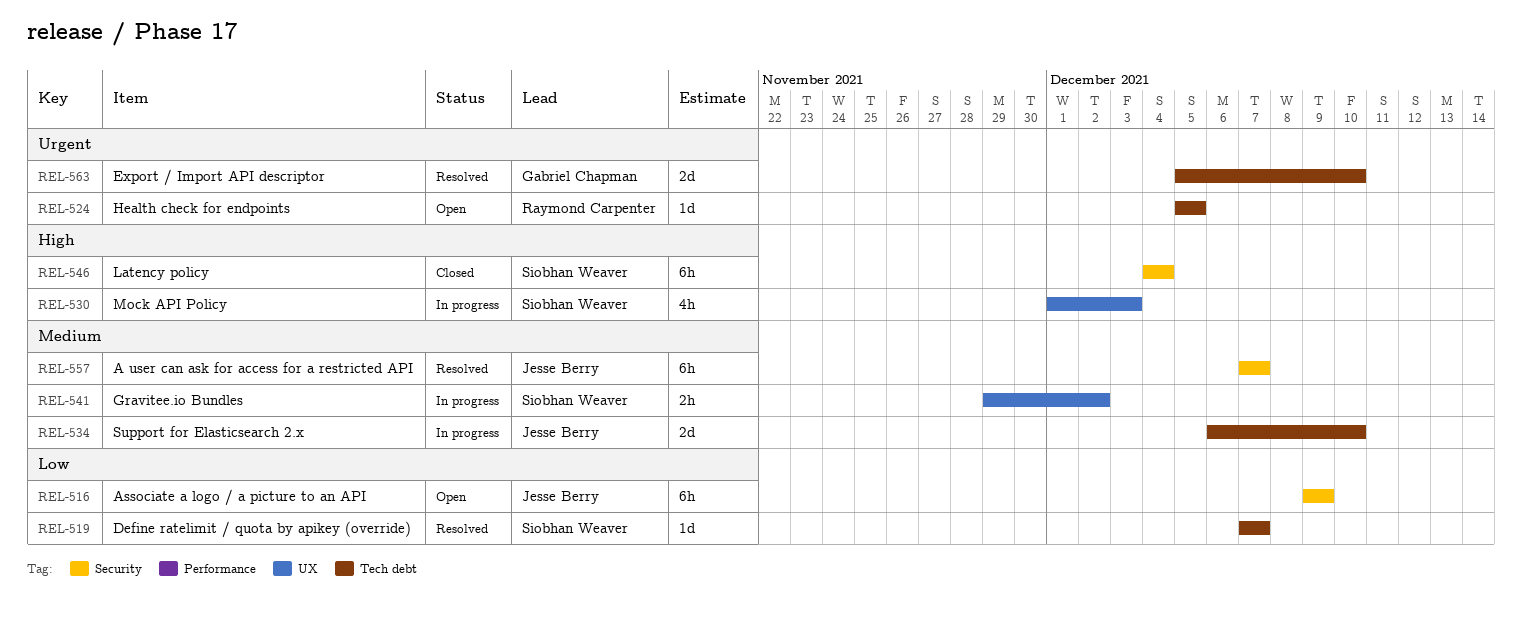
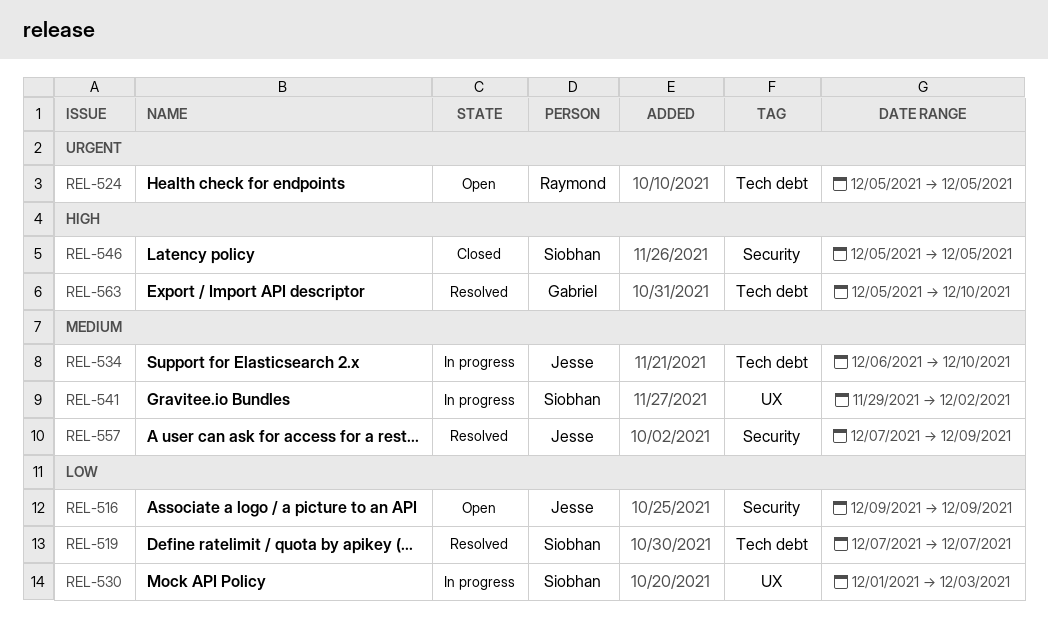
REL-530, priority: High -> Low
REL-546, start: Dec 4 -> Dec 5
REL-546, due: Dec 4 -> Dec 5
REL-557, due: Dec 7 -> Dec 9
REL-563, priority: Urgent -> High

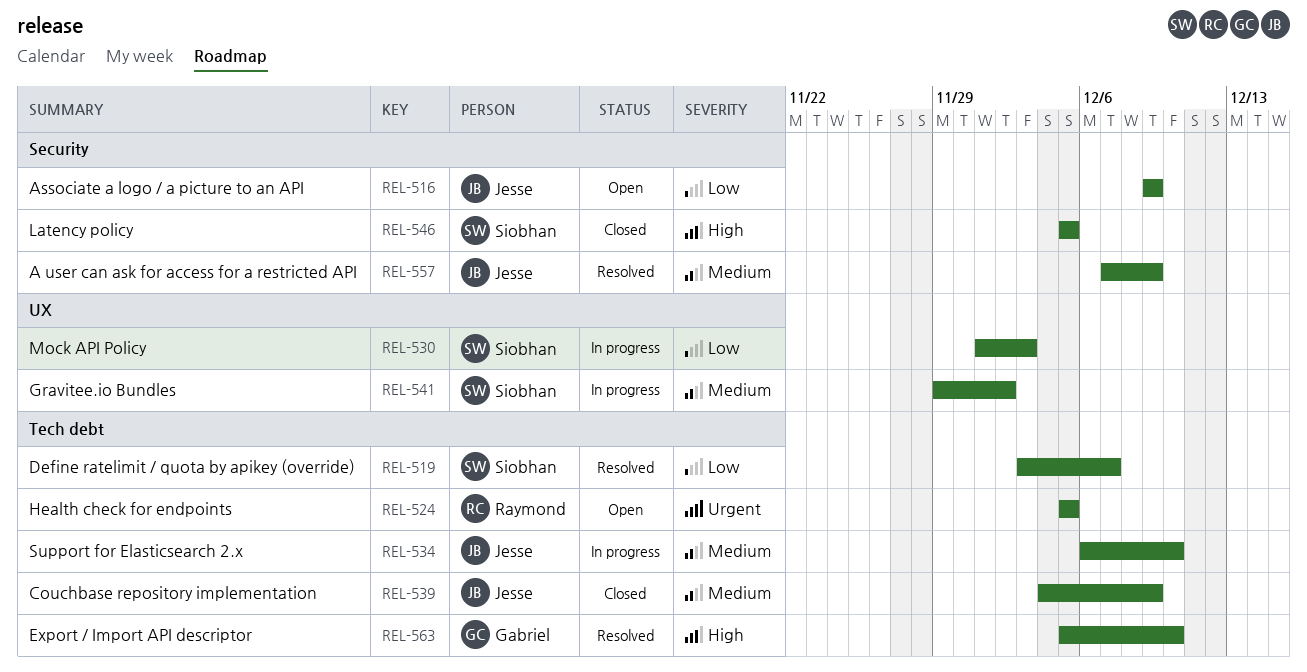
REL-519, start: Dec 7 -> Dec 3
REL-539: none -> present

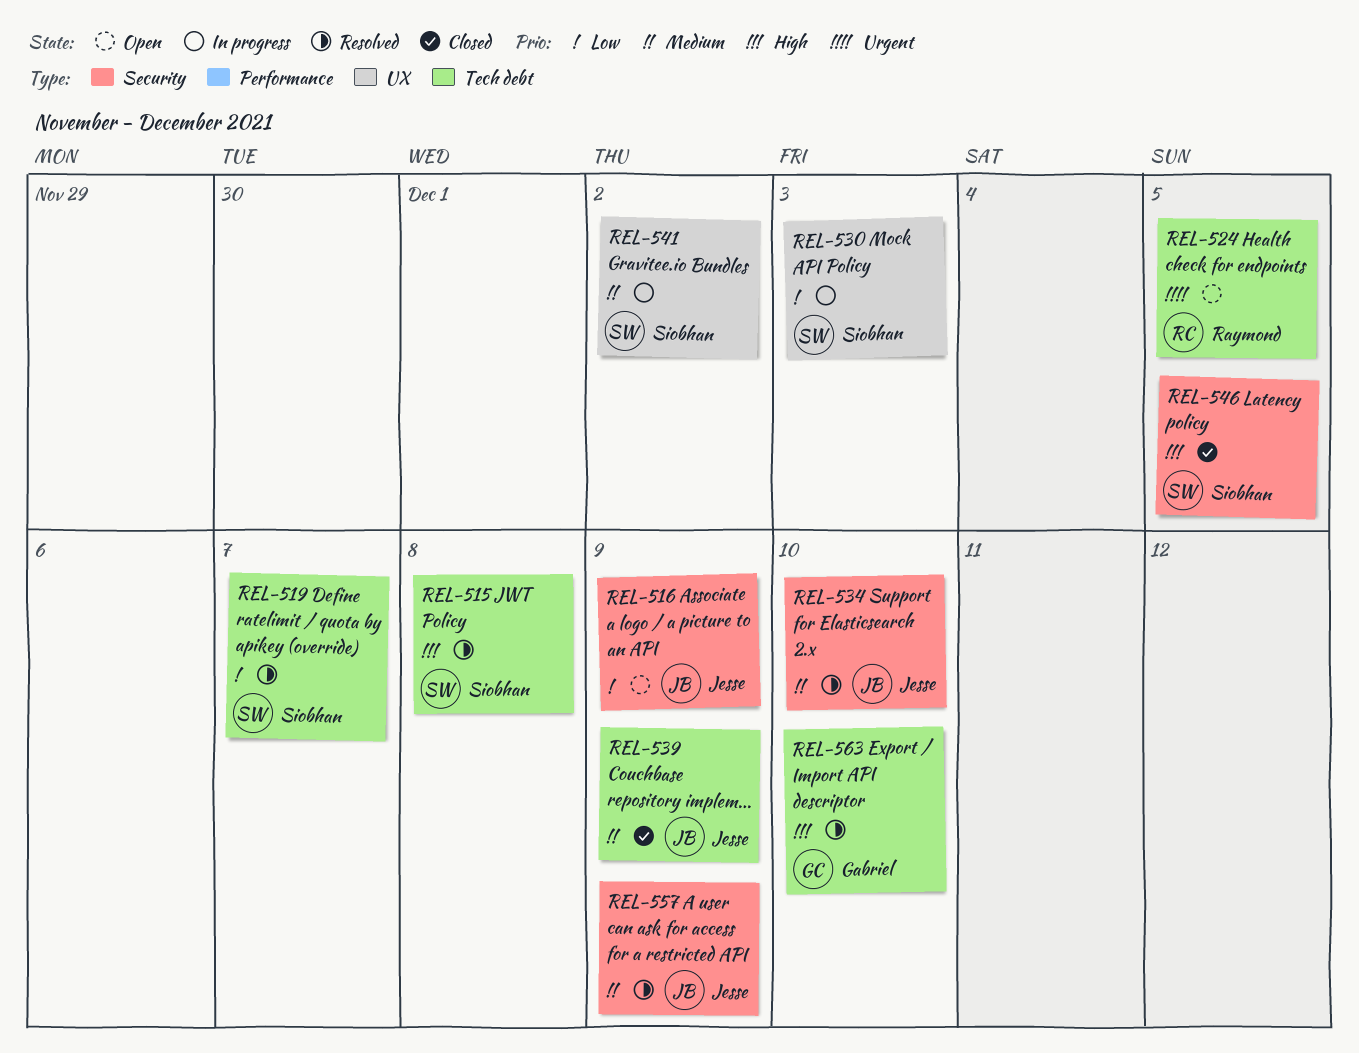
REL-515: none -> present
REL-534, status: In progress -> Resolved
REL-534, label: Tech debt -> Security

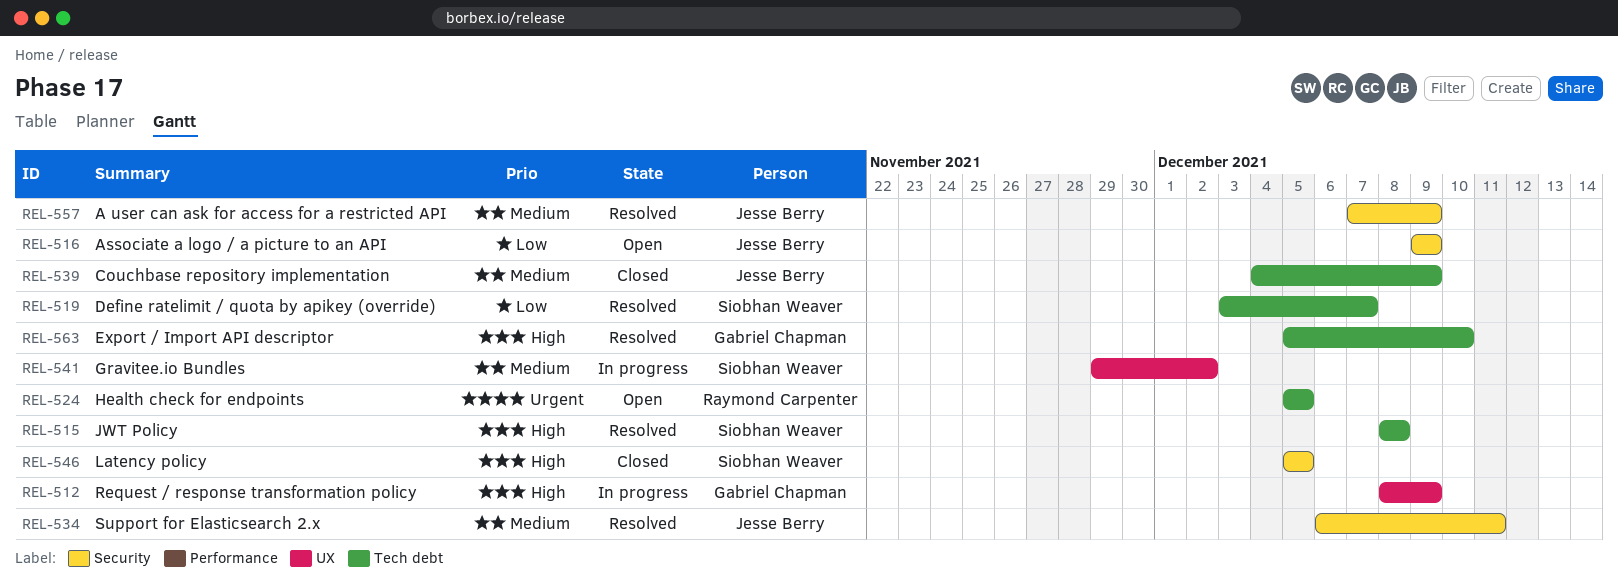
REL-512: none -> present
REL-530: present -> none
REL-534, due: Dec 10 -> Dec 11

